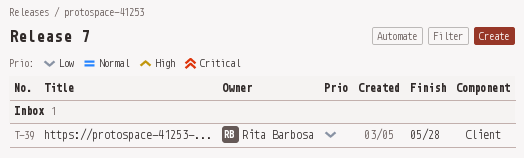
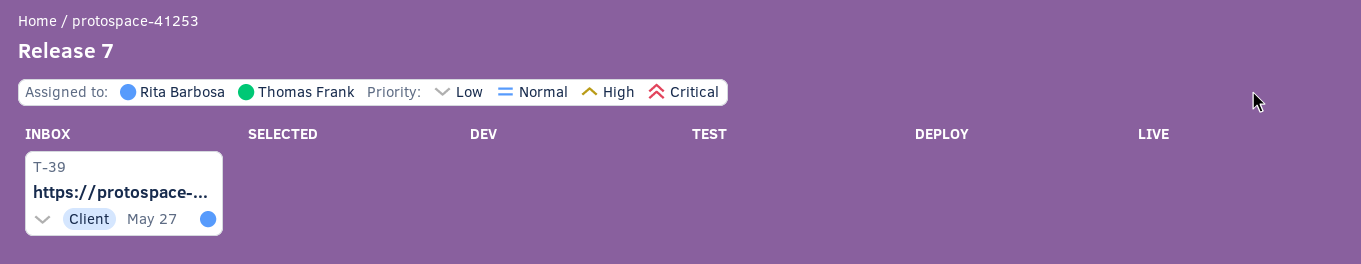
T-39, due: May 28 -> May 27

